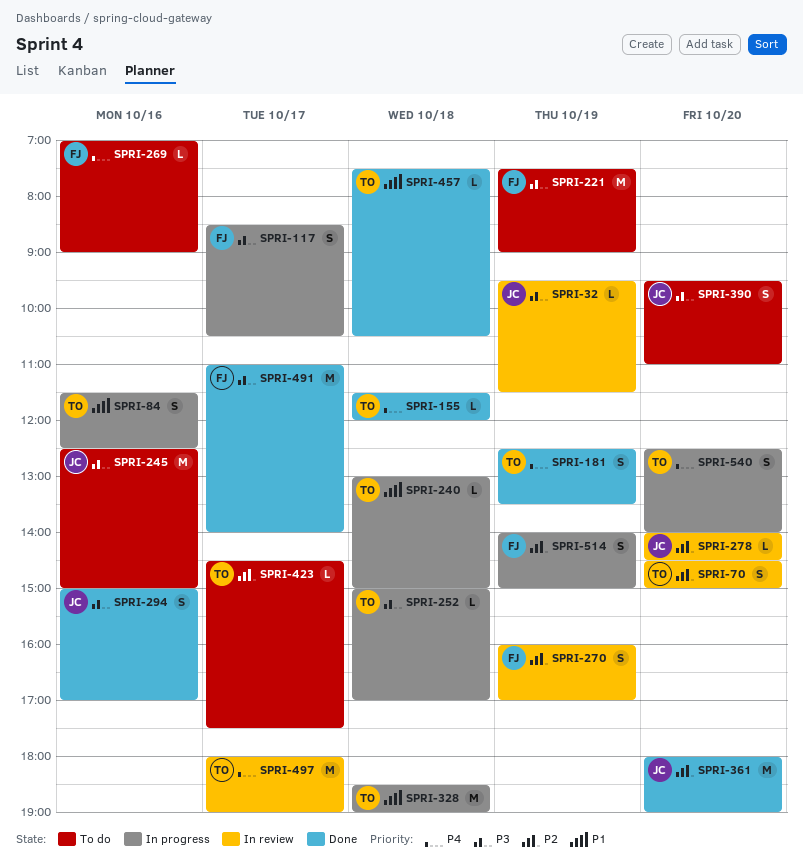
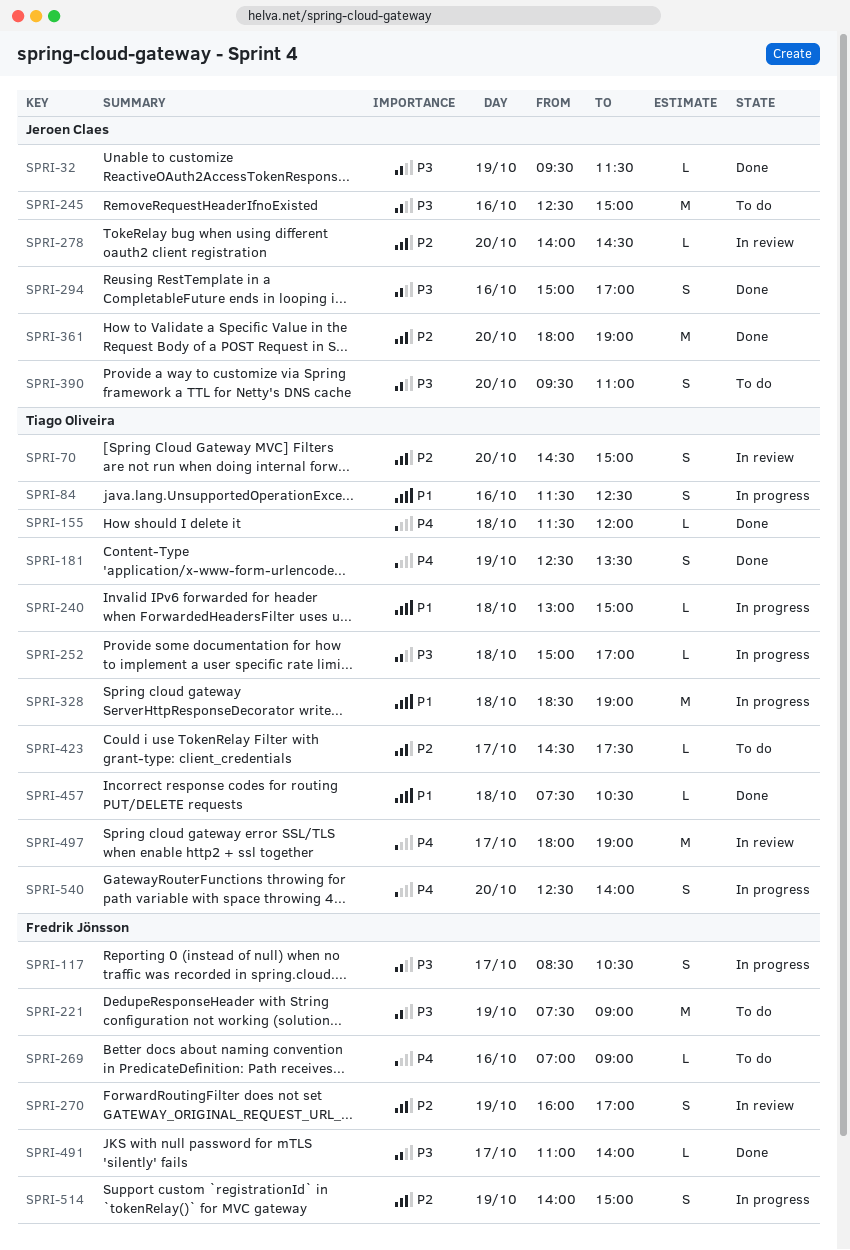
SPRI-32, status: In review -> Done
SPRI-491, estimate: M -> L

